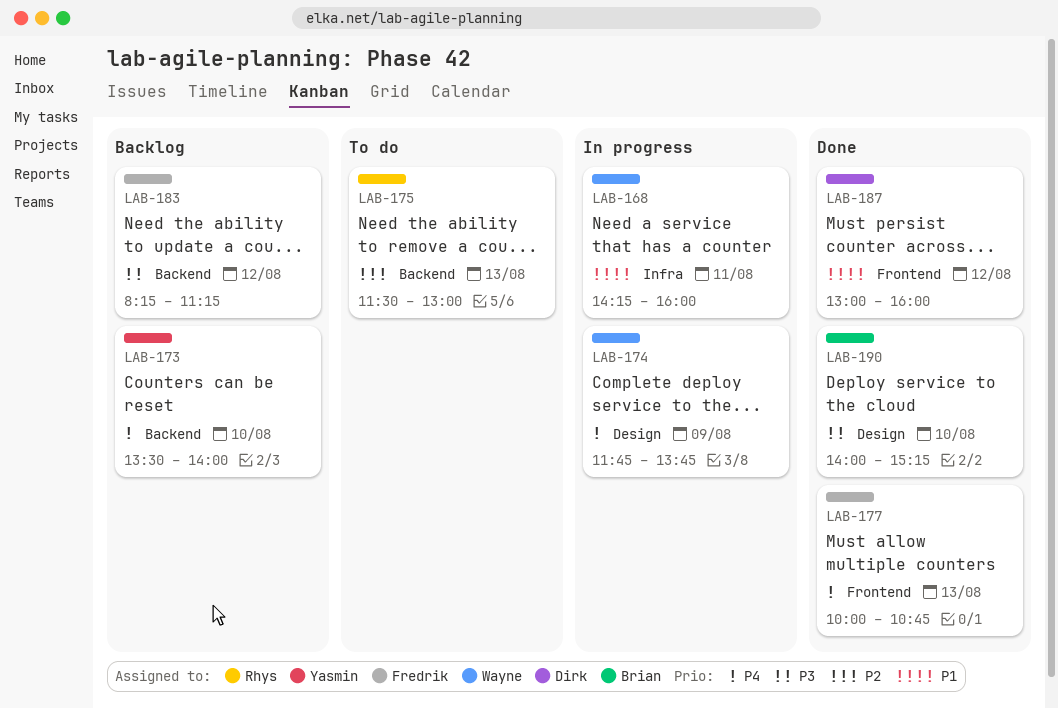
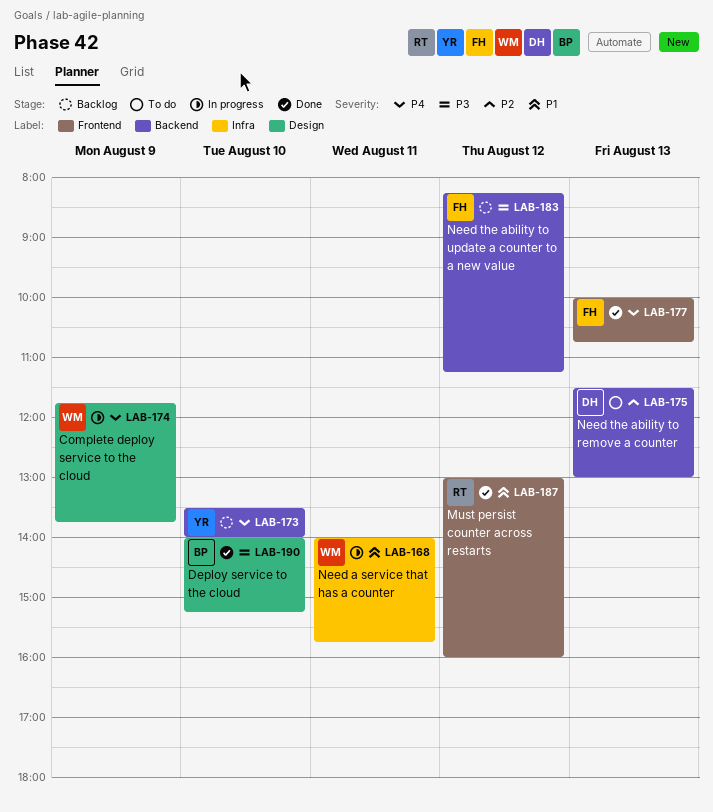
LAB-168, begins: 14:15 -> 14:00
LAB-168, ends: 16:00 -> 15:45
LAB-175, owner: Rhys -> Dirk
LAB-187, owner: Dirk -> Rhys

